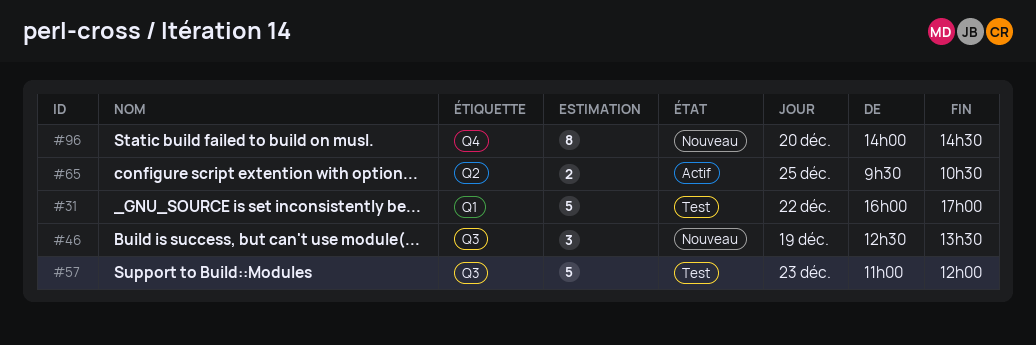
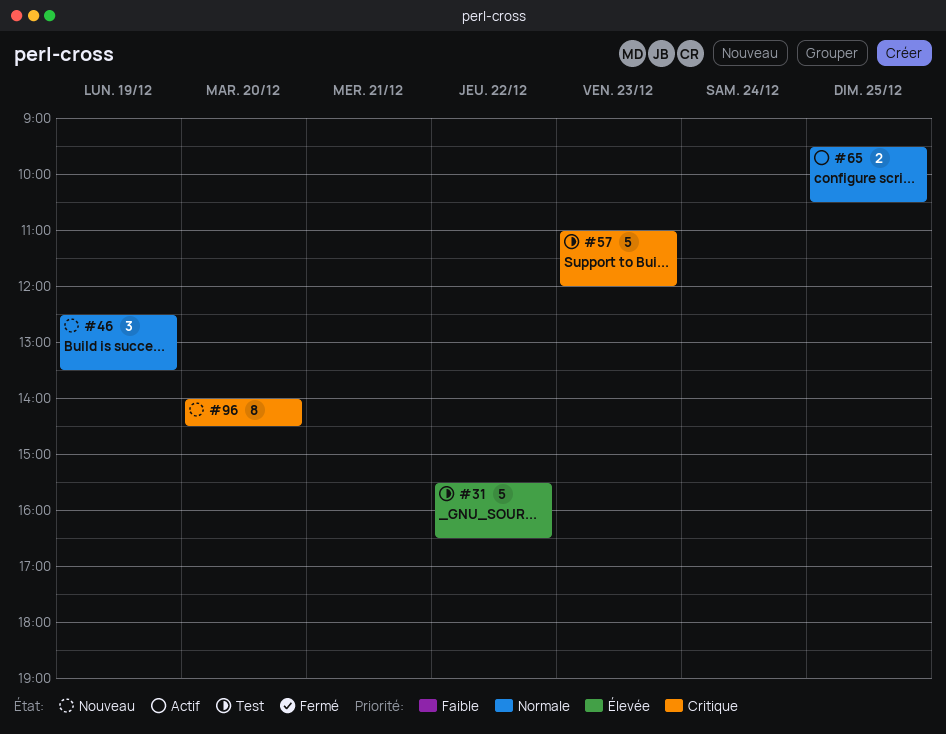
#31, begins: 16:00 -> 15:30
#31, ends: 17:00 -> 16:30

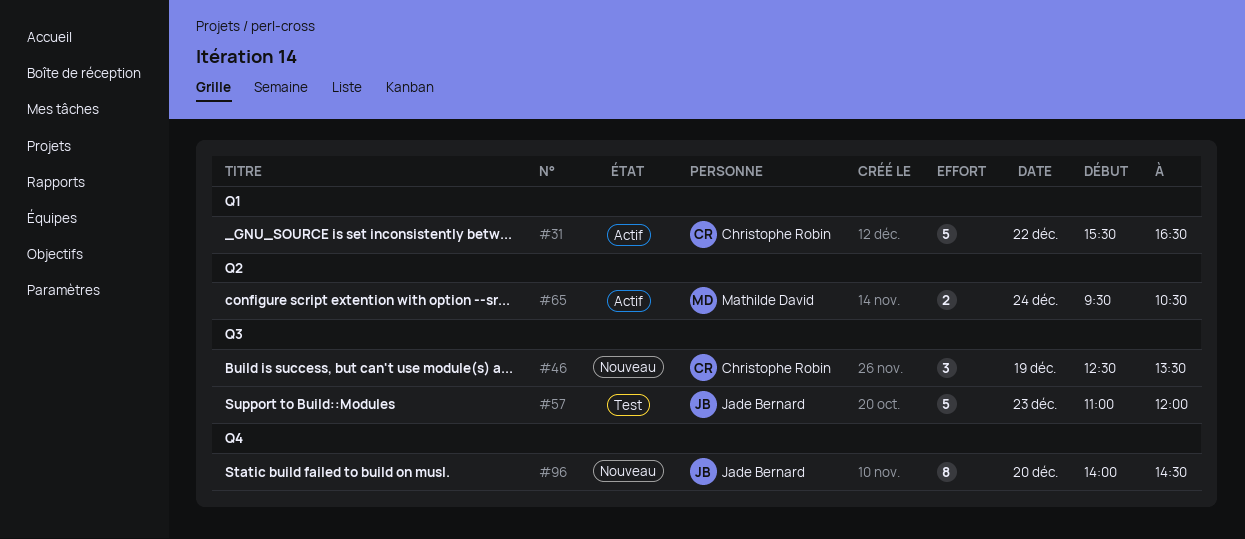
#31, status: Test -> Actif
#65, day: Dec 25 -> Dec 24

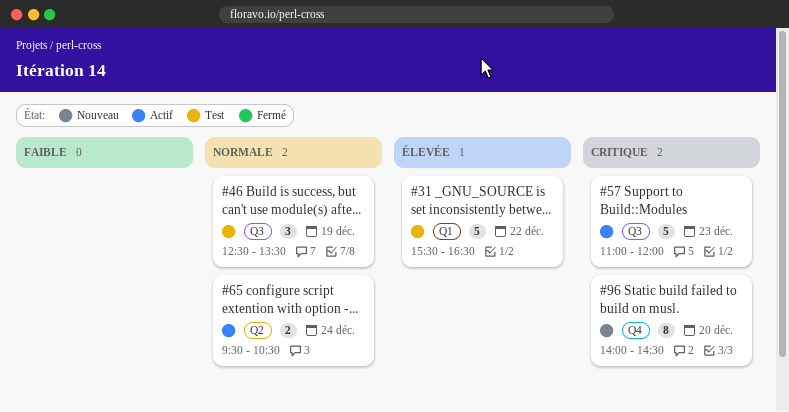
#31, status: Actif -> Test
#46, status: Nouveau -> Test
#57, status: Test -> Actif

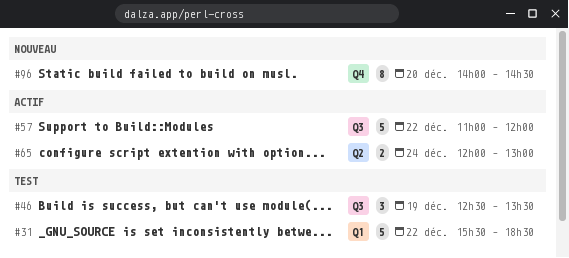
#31, ends: 16:30 -> 18:30
#57, day: Dec 23 -> Dec 22
#65, begins: 09:30 -> 12:00
#65, ends: 10:30 -> 13:00

